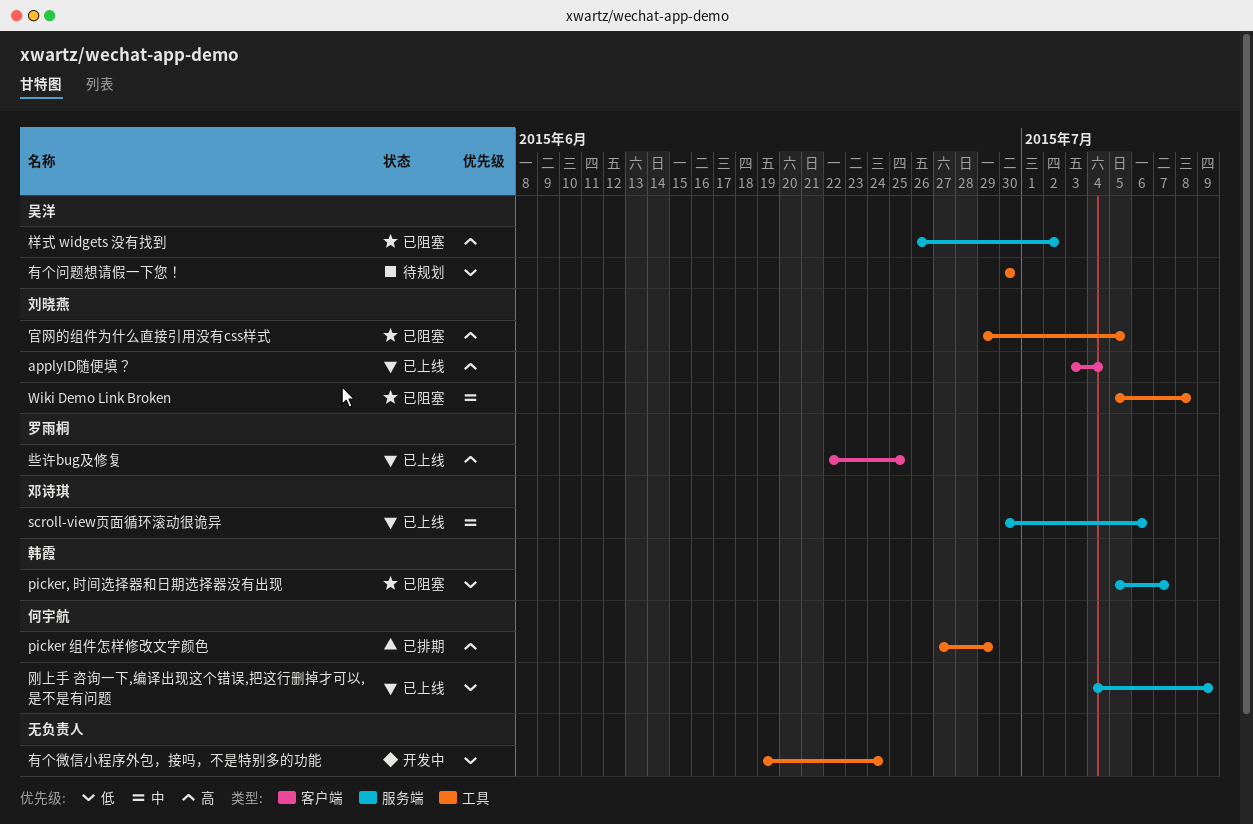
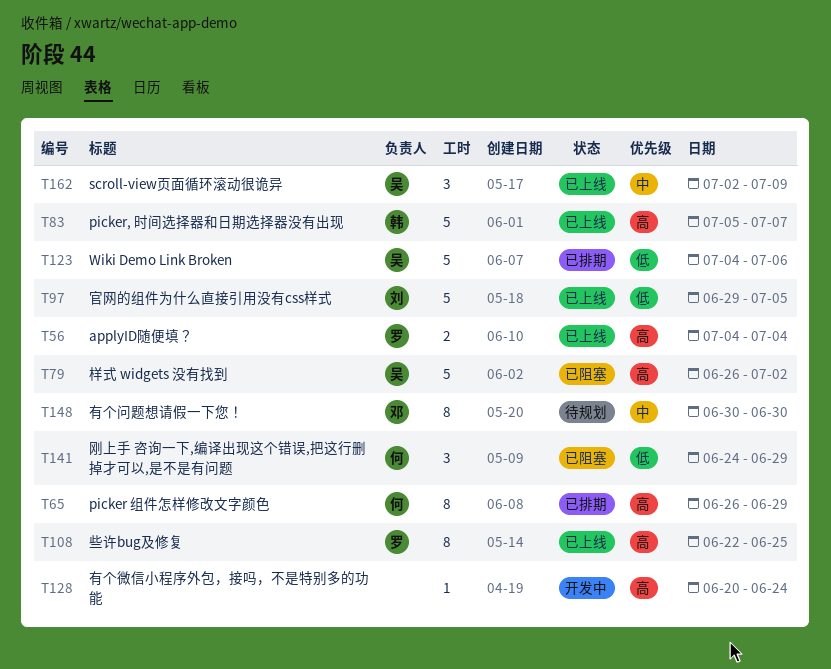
applyID随便填？, owner: 刘晓燕 -> 罗雨桐
applyID随便填？, start: Jul 3 -> Jul 4
picker 组件怎样修改文字颜色, start: Jun 27 -> Jun 26
picker, 时间选择器和日期选择器没有出现, status: 已阻塞 -> 已上线
picker, 时间选择器和日期选择器没有出现, priority: 低 -> 高
scroll-view页面循环滚动很诡异, owner: 邓诗琪 -> 吴洋
scroll-view页面循环滚动很诡异, start: Jun 30 -> Jul 2
scroll-view页面循环滚动很诡异, due: Jul 6 -> Jul 9
Wiki Demo Link Broken, status: 已阻塞 -> 已排期
Wiki Demo Link Broken, owner: 刘晓燕 -> 吴洋
Wiki Demo Link Broken, priority: 中 -> 低
Wiki Demo Link Broken, start: Jul 5 -> Jul 4
Wiki Demo Link Broken, due: Jul 8 -> Jul 6
刚上手 咨询一下,编译出现这个错误,把这行删掉才可以,是不是有问题, status: 已上线 -> 已阻塞
刚上手 咨询一下,编译出现这个错误,把这行删掉才可以,是不是有问题, start: Jul 4 -> Jun 24
刚上手 咨询一下,编译出现这个错误,把这行删掉才可以,是不是有问题, due: Jul 9 -> Jun 29
官网的组件为什么直接引用没有css样式, status: 已阻塞 -> 已上线
官网的组件为什么直接引用没有css样式, priority: 高 -> 低
有个微信小程序外包，接吗，不是特别多的功能, priority: 低 -> 高
有个微信小程序外包，接吗，不是特别多的功能, start: Jun 19 -> Jun 20
有个问题想请假一下您！, owner: 吴洋 -> 邓诗琪
有个问题想请假一下您！, priority: 低 -> 中

